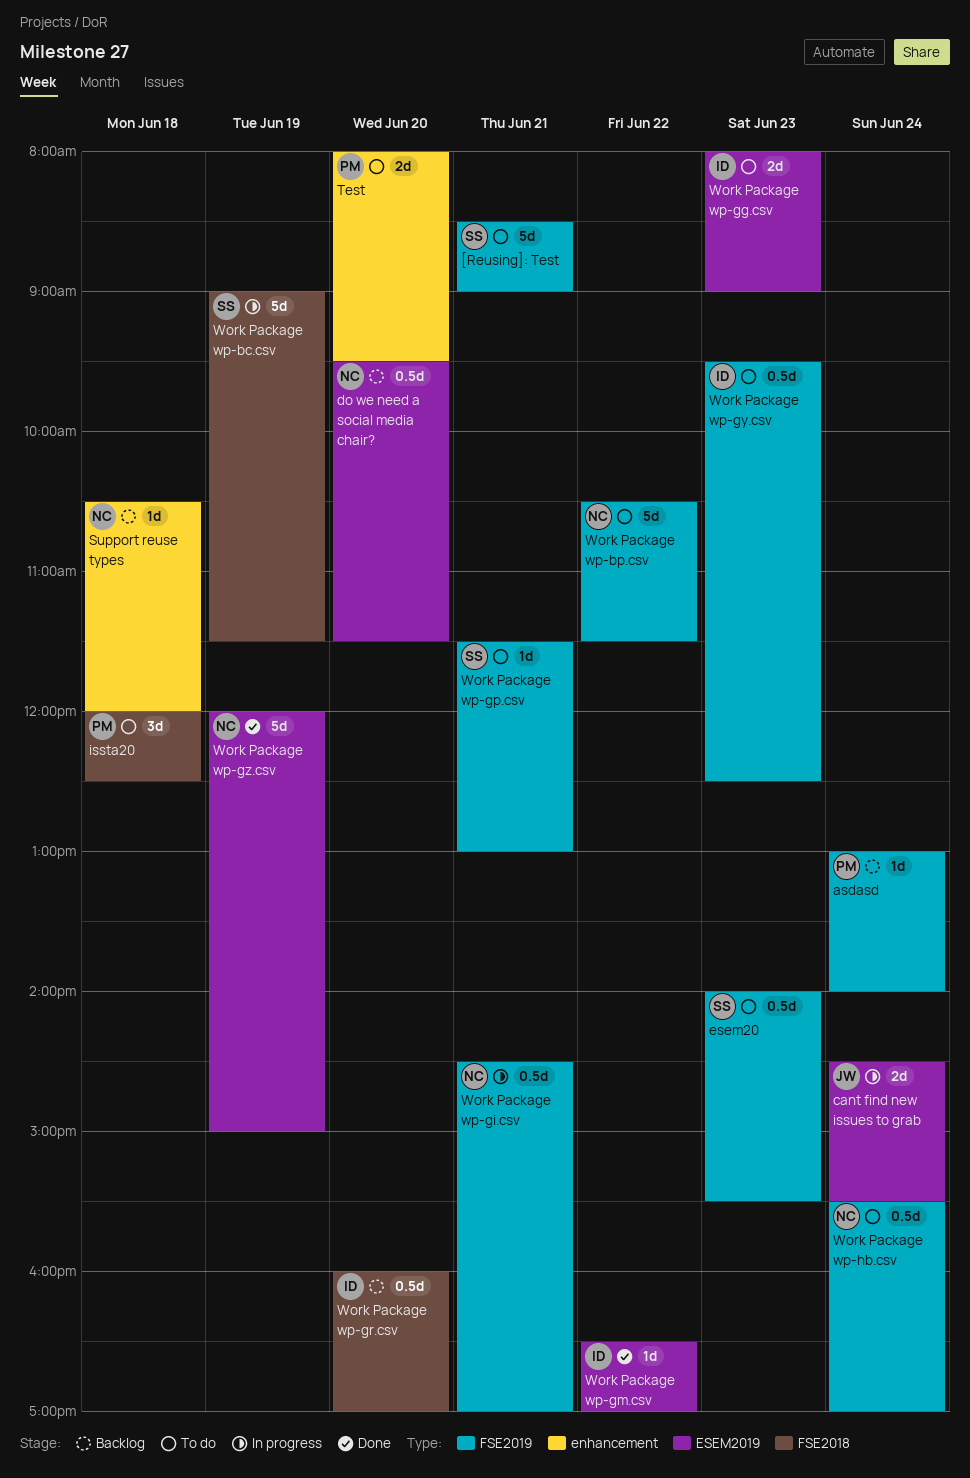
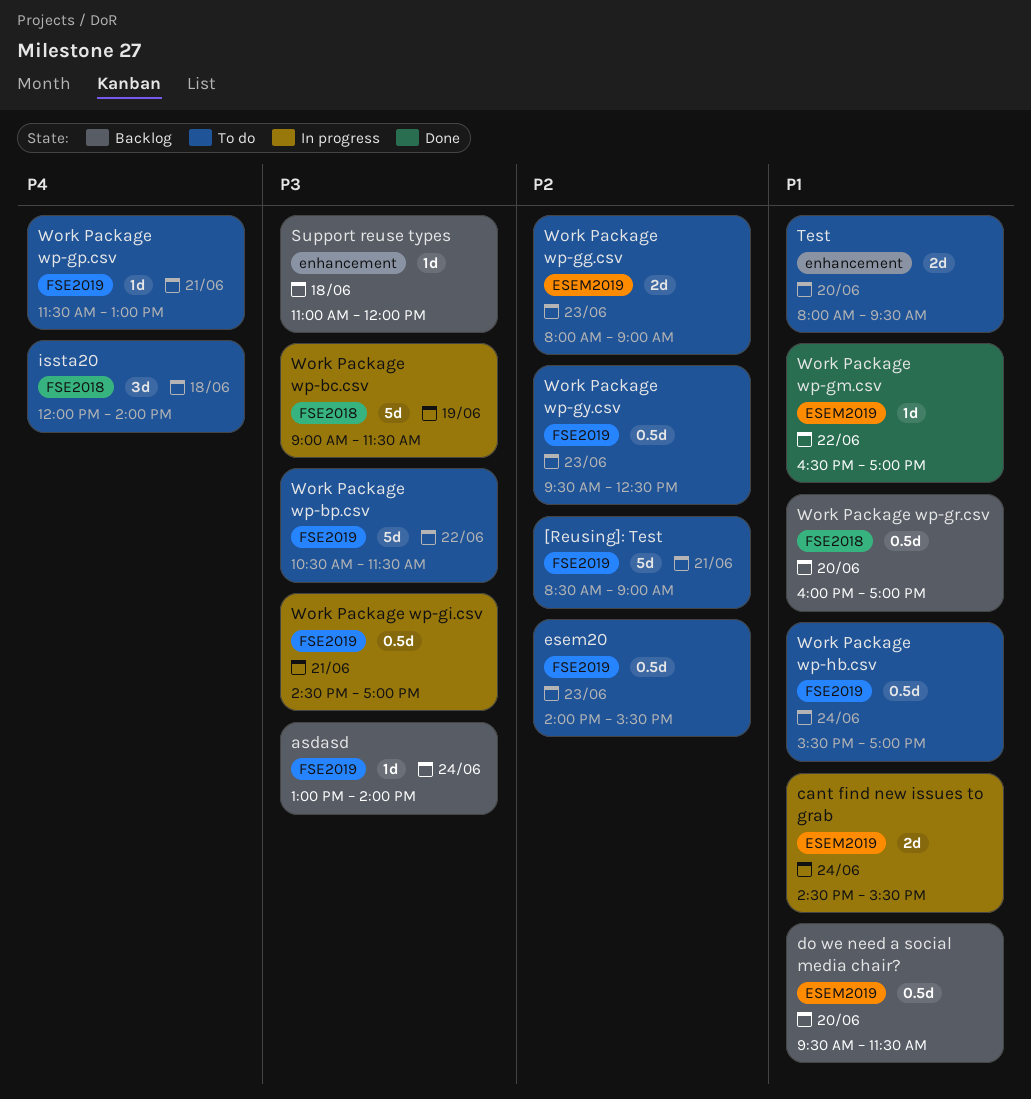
issta20, ends: 12:30 -> 14:00
Support reuse types, begins: 10:30 -> 11:00
Work Package wp-gz.csv: present -> none

